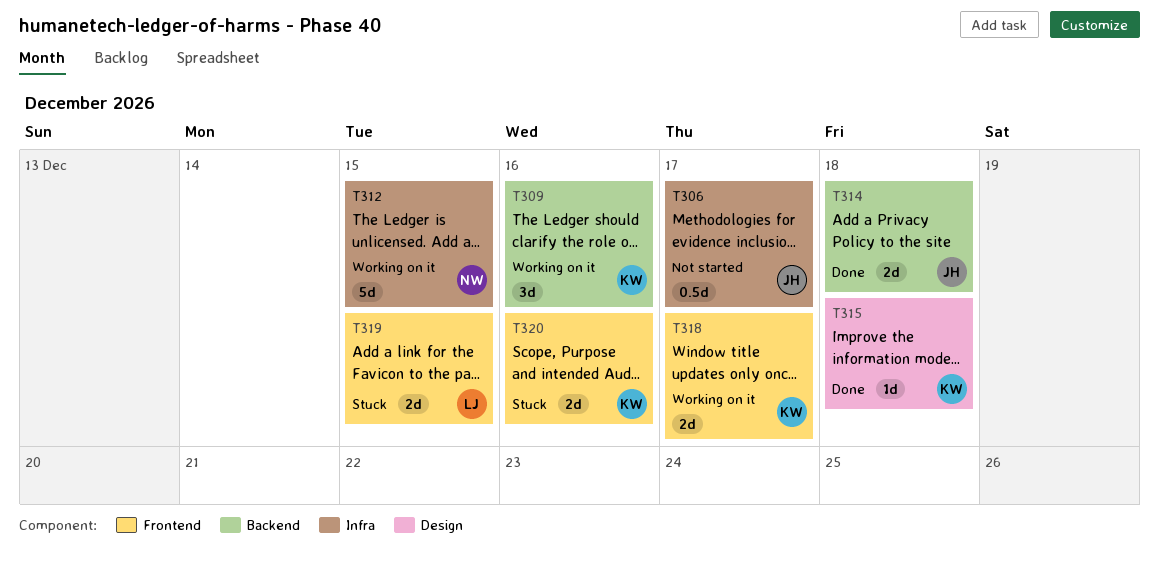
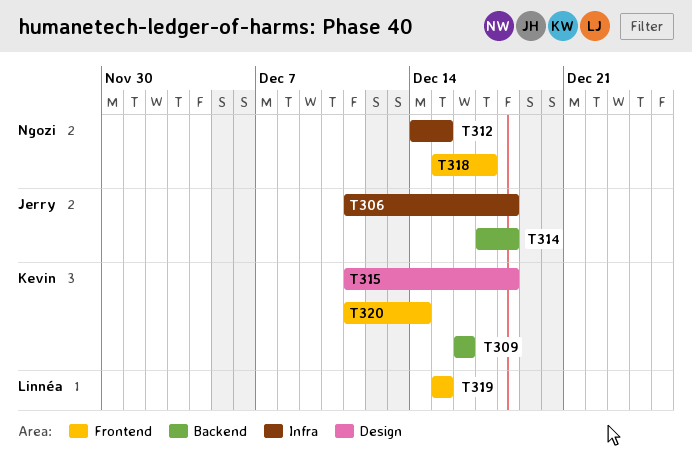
T306, due: Dec 17 -> Dec 18
T318, owner: Kevin -> Ngozi
T320, due: Dec 16 -> Dec 14

